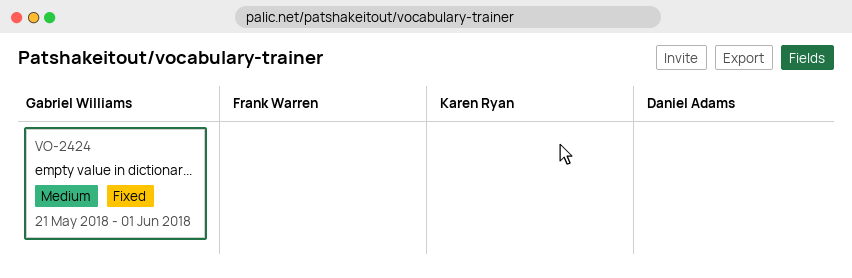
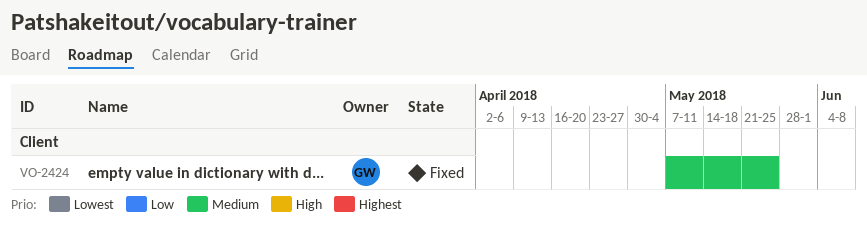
VO-2424, start: May 21 -> May 7
VO-2424, due: Jun 1 -> May 25

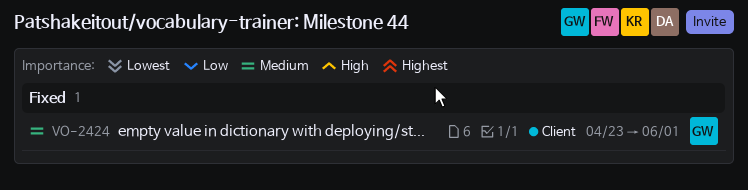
VO-2424, start: May 7 -> Apr 23
VO-2424, due: May 25 -> Jun 1

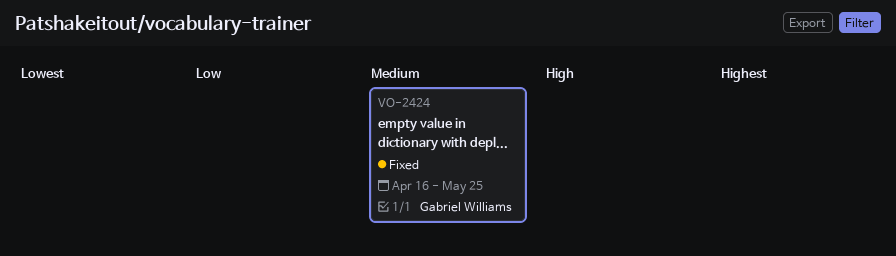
VO-2424, start: Apr 23 -> Apr 16
VO-2424, due: Jun 1 -> May 25

